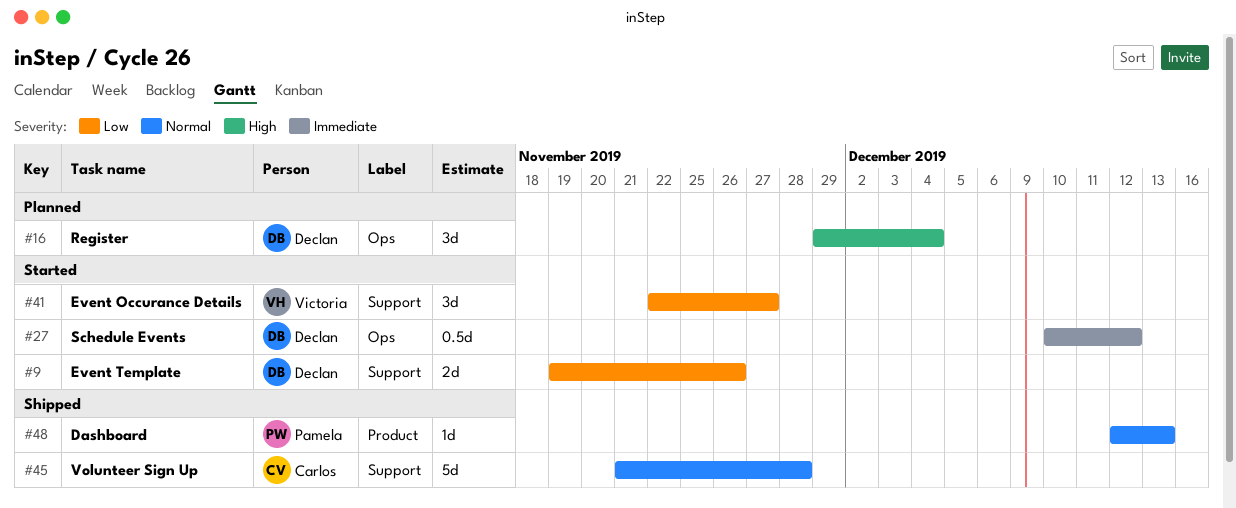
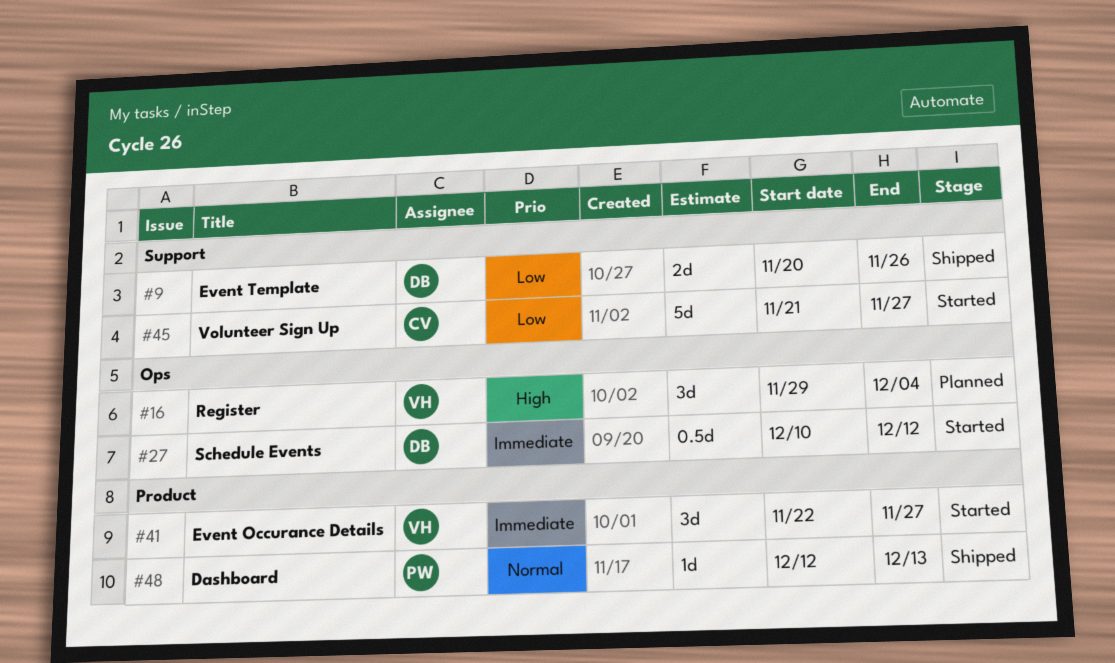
#9, status: Started -> Shipped
#9, start: Nov 19 -> Nov 20
#16, owner: Declan -> Victoria
#41, priority: Low -> Immediate
#41, label: Support -> Product
#45, status: Shipped -> Started
#45, priority: Normal -> Low
#45, due: Nov 28 -> Nov 27

